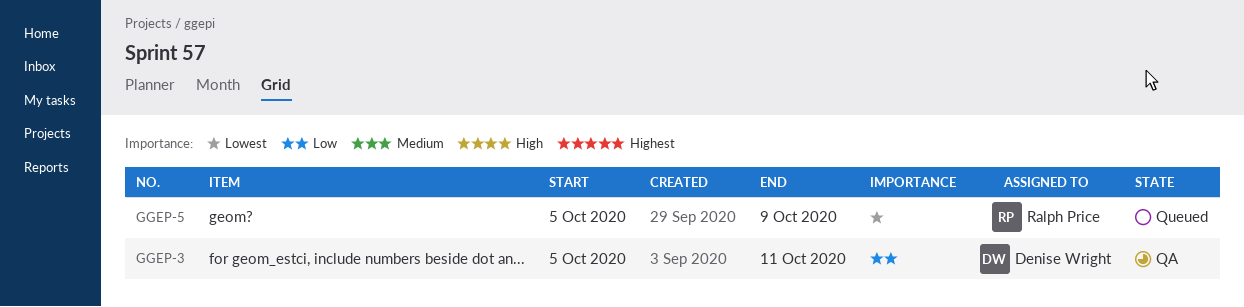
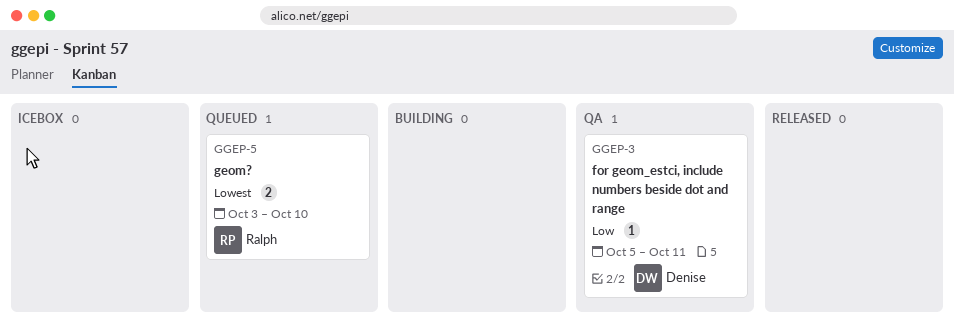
GGEP-5, start: Oct 5 -> Oct 3
GGEP-5, due: Oct 9 -> Oct 10

